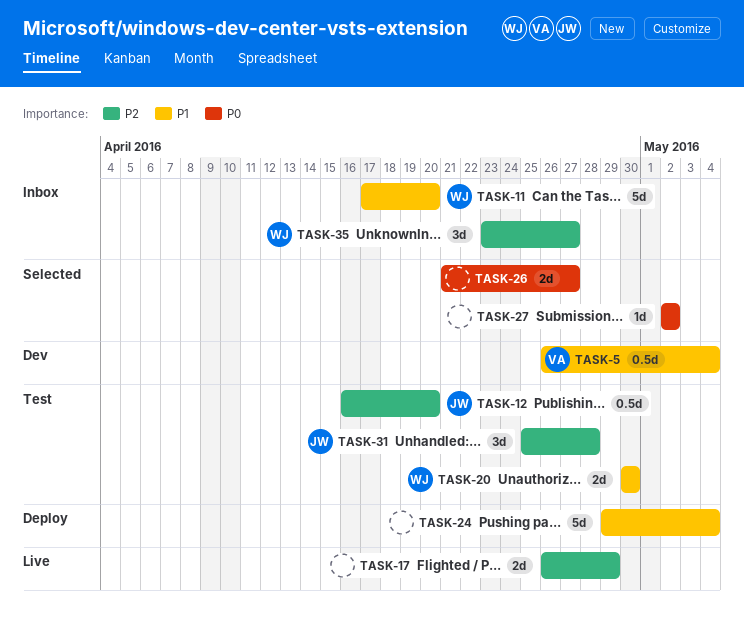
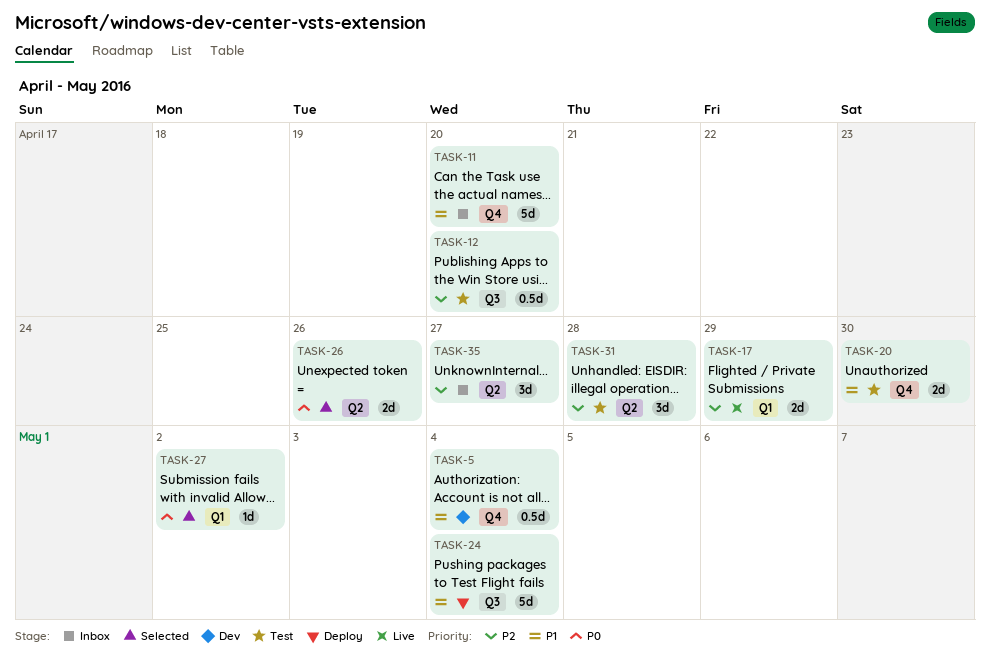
TASK-26, due: Apr 27 -> Apr 26

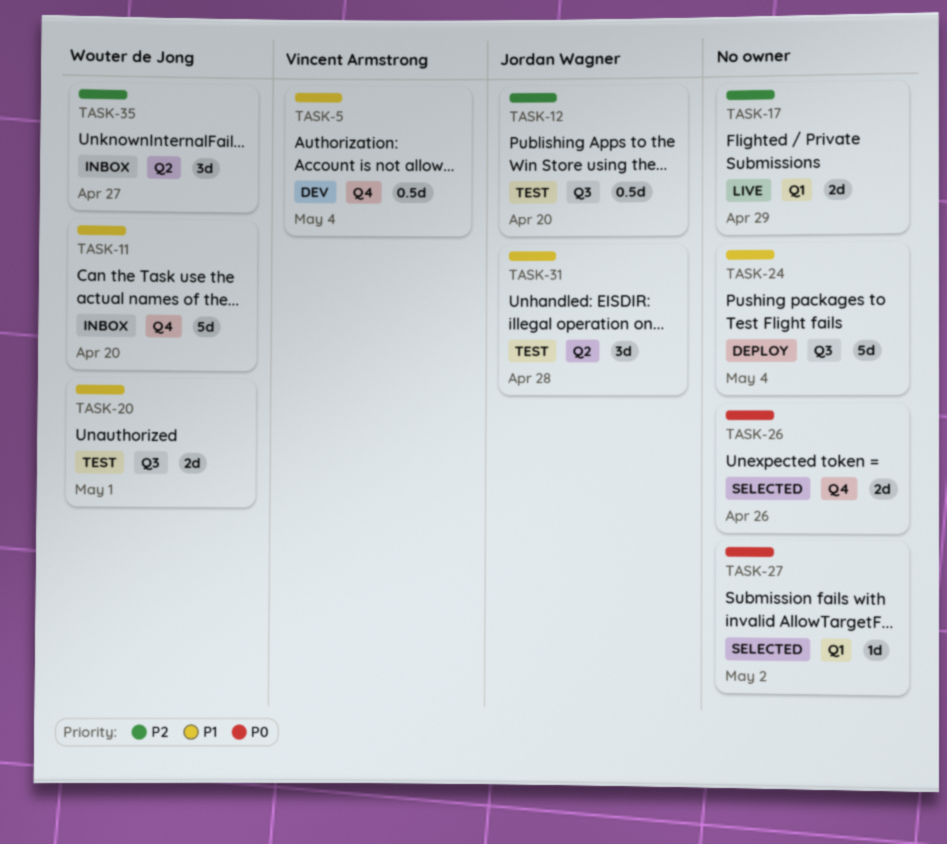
TASK-20, label: Q4 -> Q3
TASK-20, due: Apr 30 -> May 1
TASK-26, label: Q2 -> Q4
TASK-31, priority: P2 -> P1

